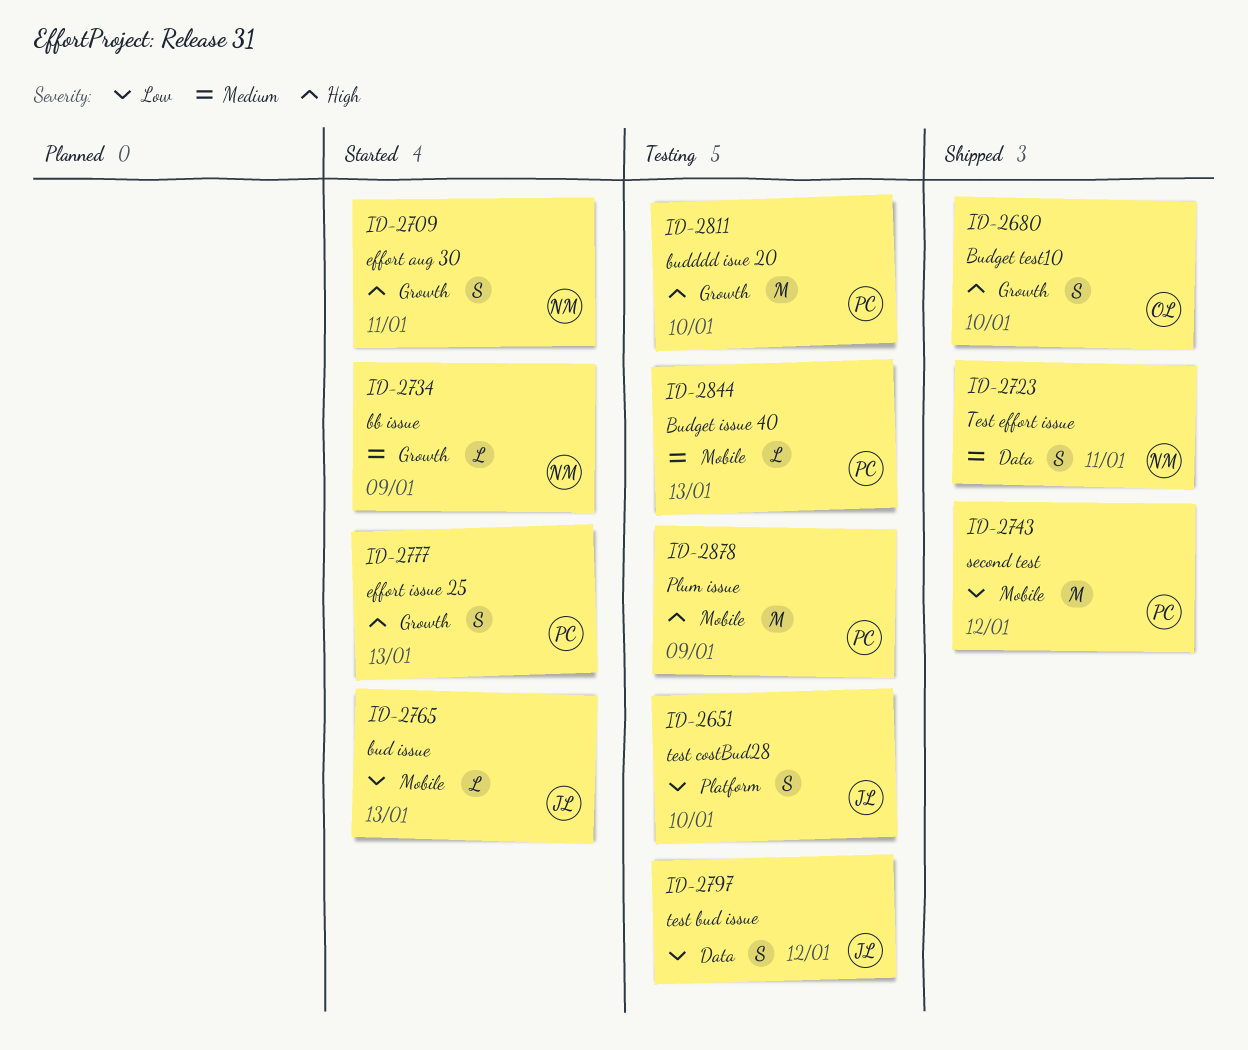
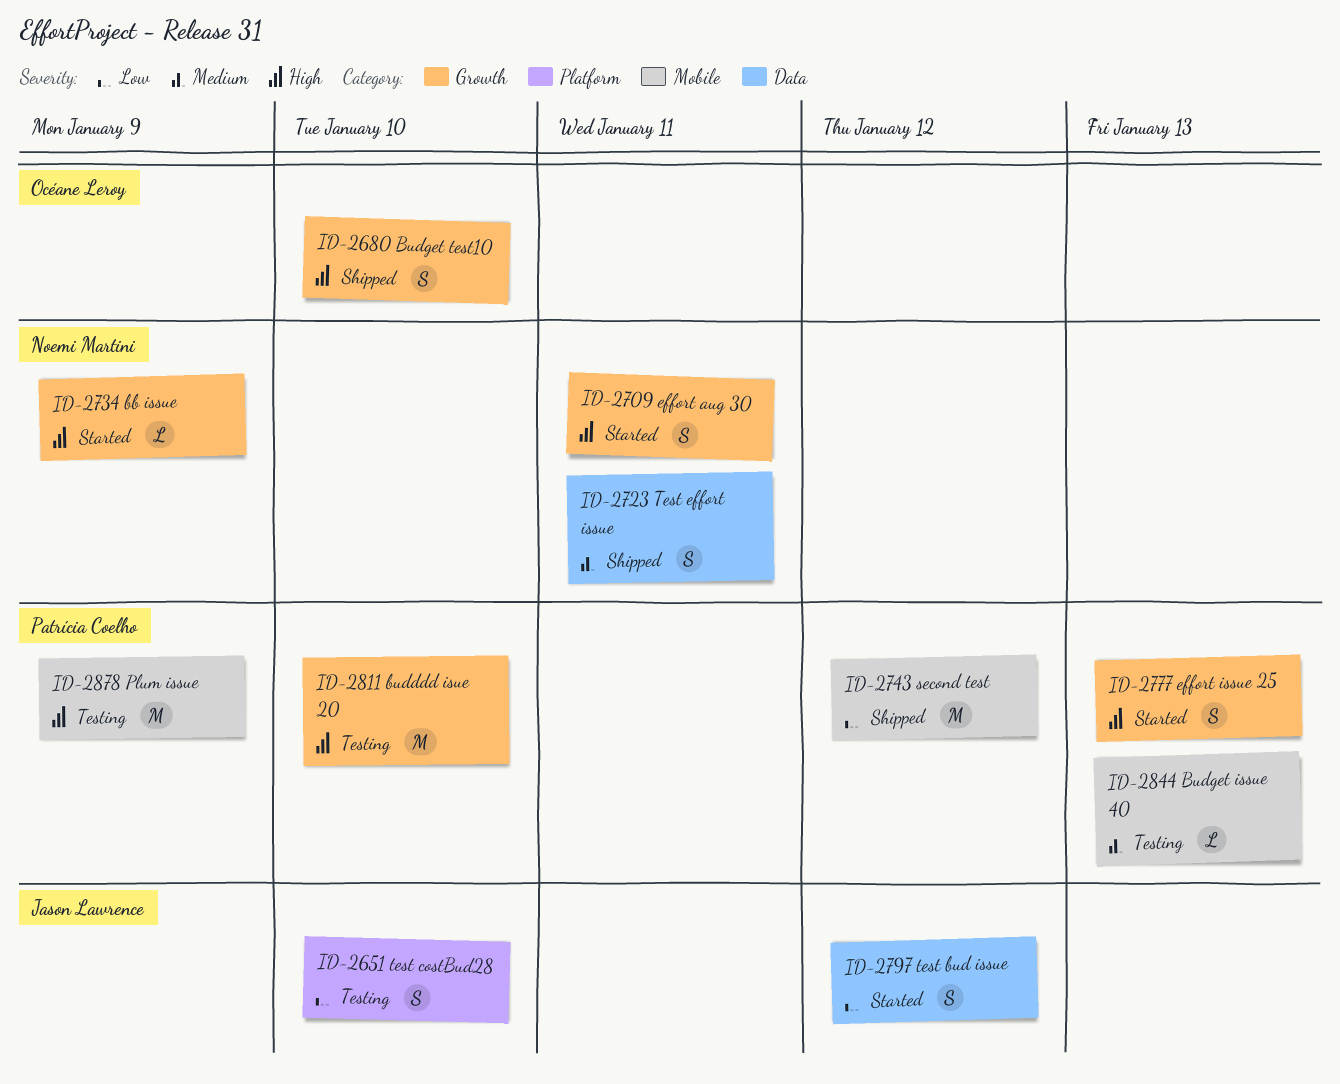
ID-2734, priority: Medium -> High
ID-2765: present -> none
ID-2797, status: Testing -> Started

